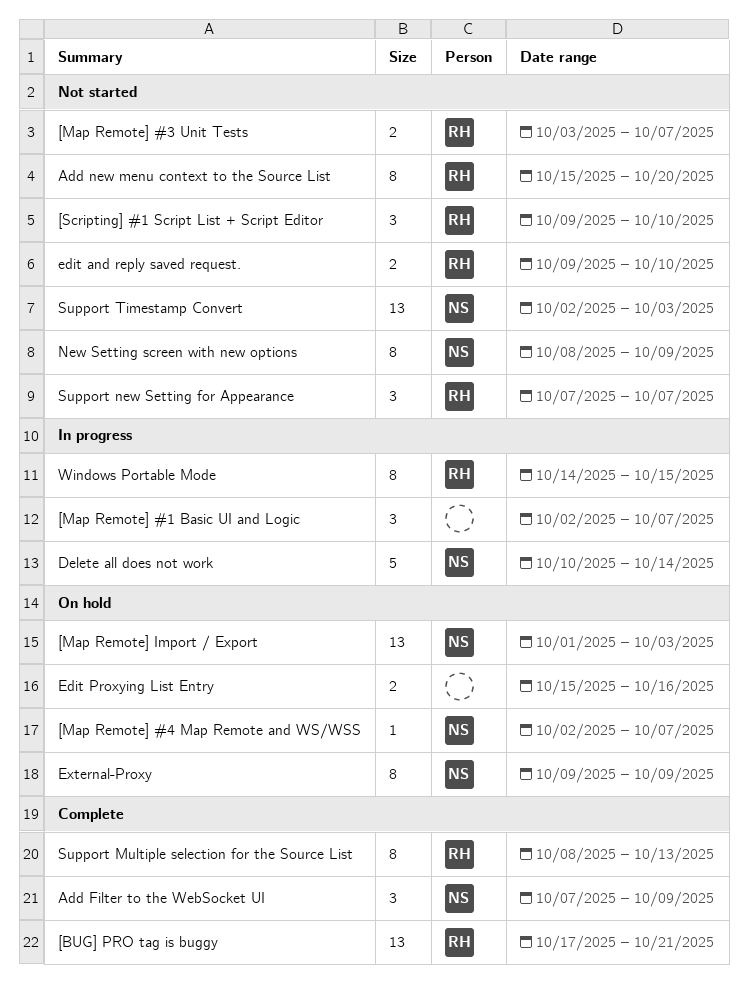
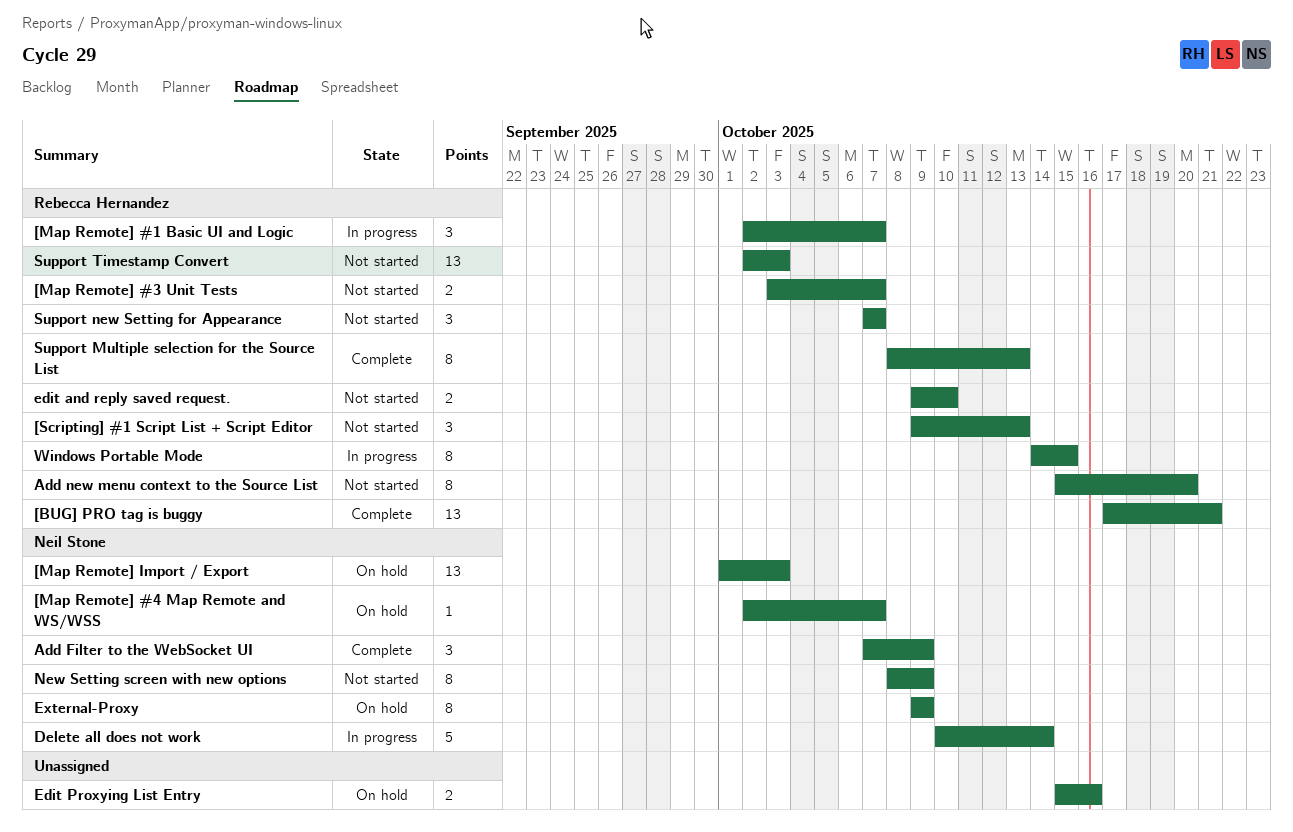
[Map Remote] #1 Basic UI and Logic, owner: none -> Rebecca Hernandez
[Scripting] #1 Script List + Script Editor, due: Oct 10 -> Oct 13
Support Timestamp Convert, owner: Neil Stone -> Rebecca Hernandez

